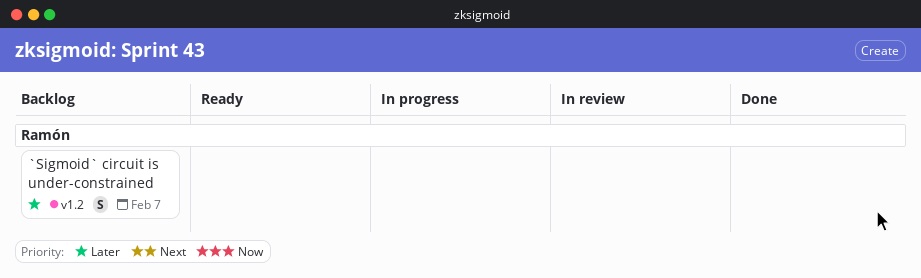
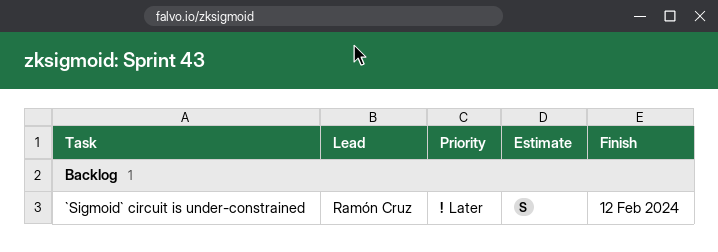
`Sigmoid` circuit is under-constrained, due: Feb 7 -> Feb 12

